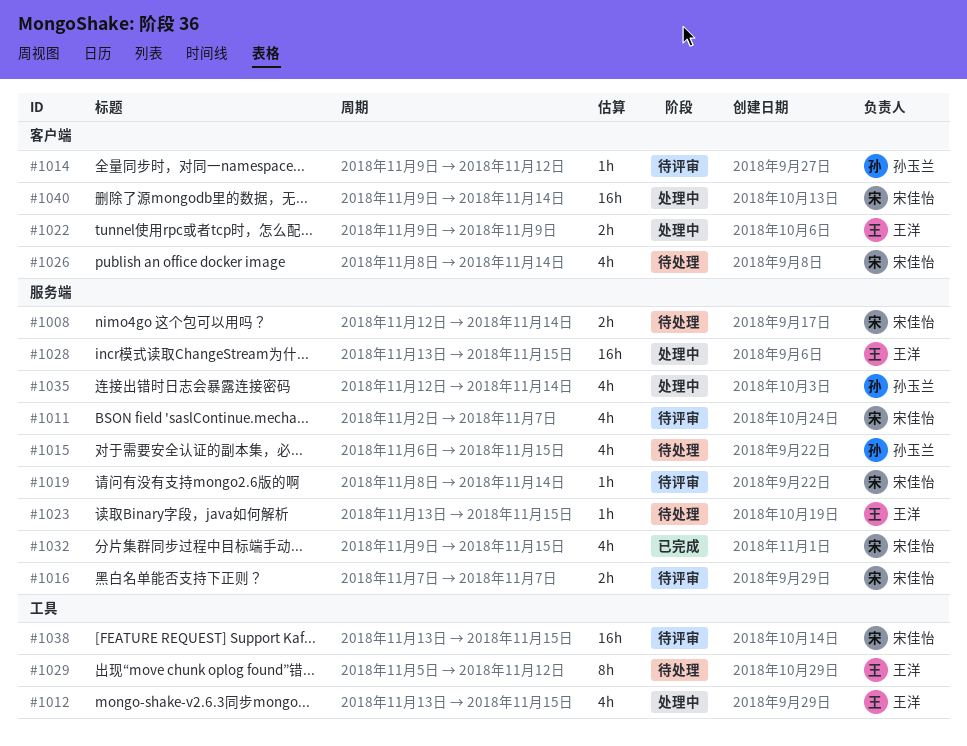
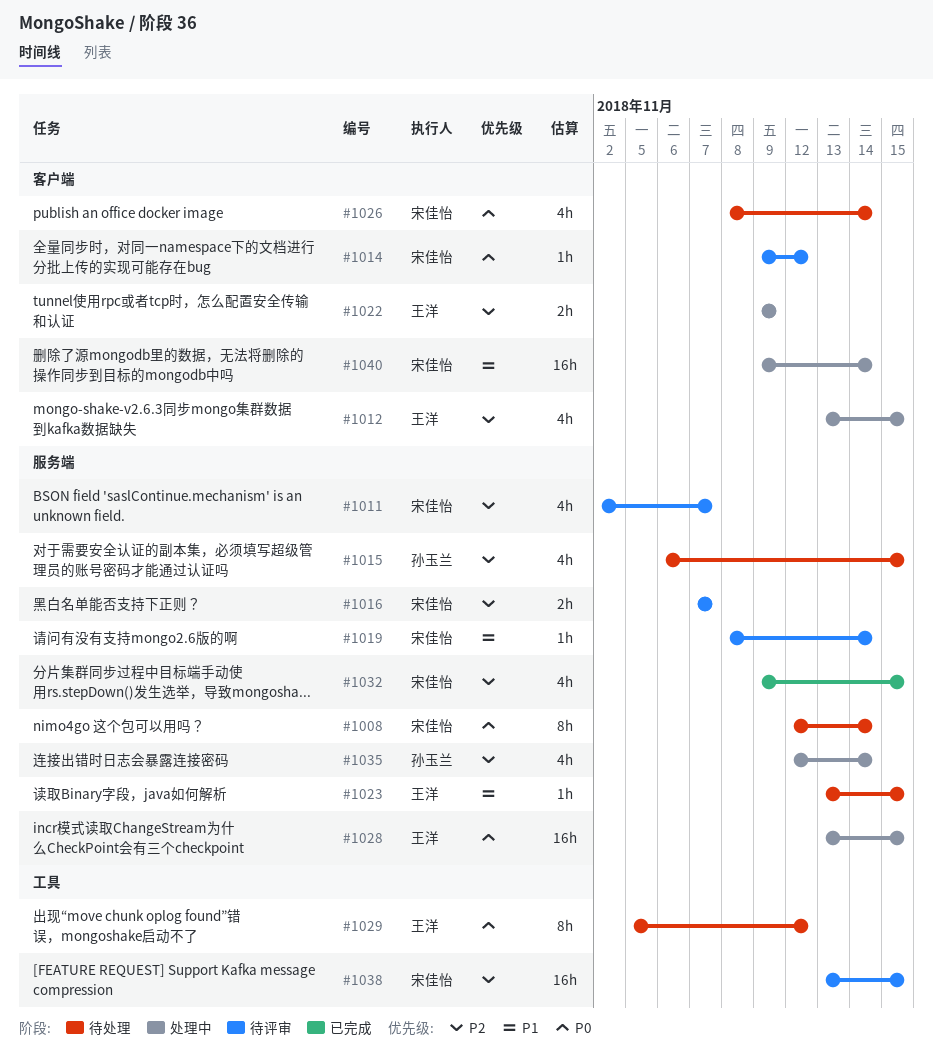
#1008, estimate: 2h -> 8h
#1012, label: 工具 -> 客户端
#1014, owner: 孙玉兰 -> 宋佳怡

